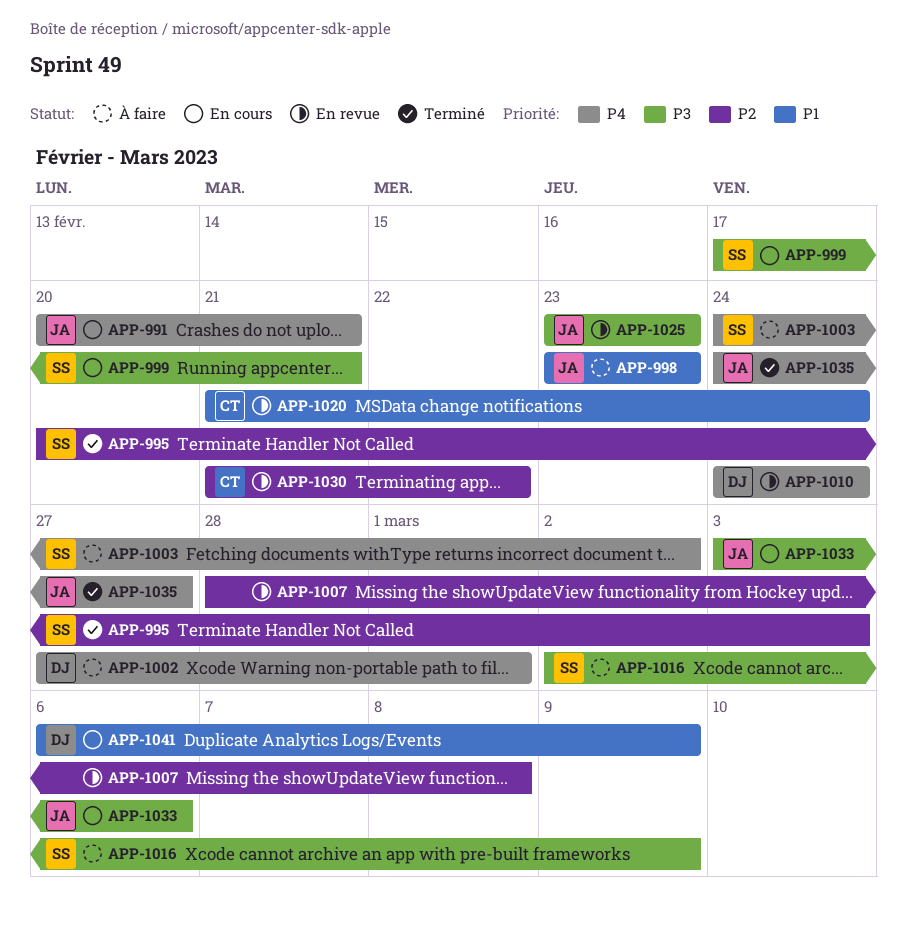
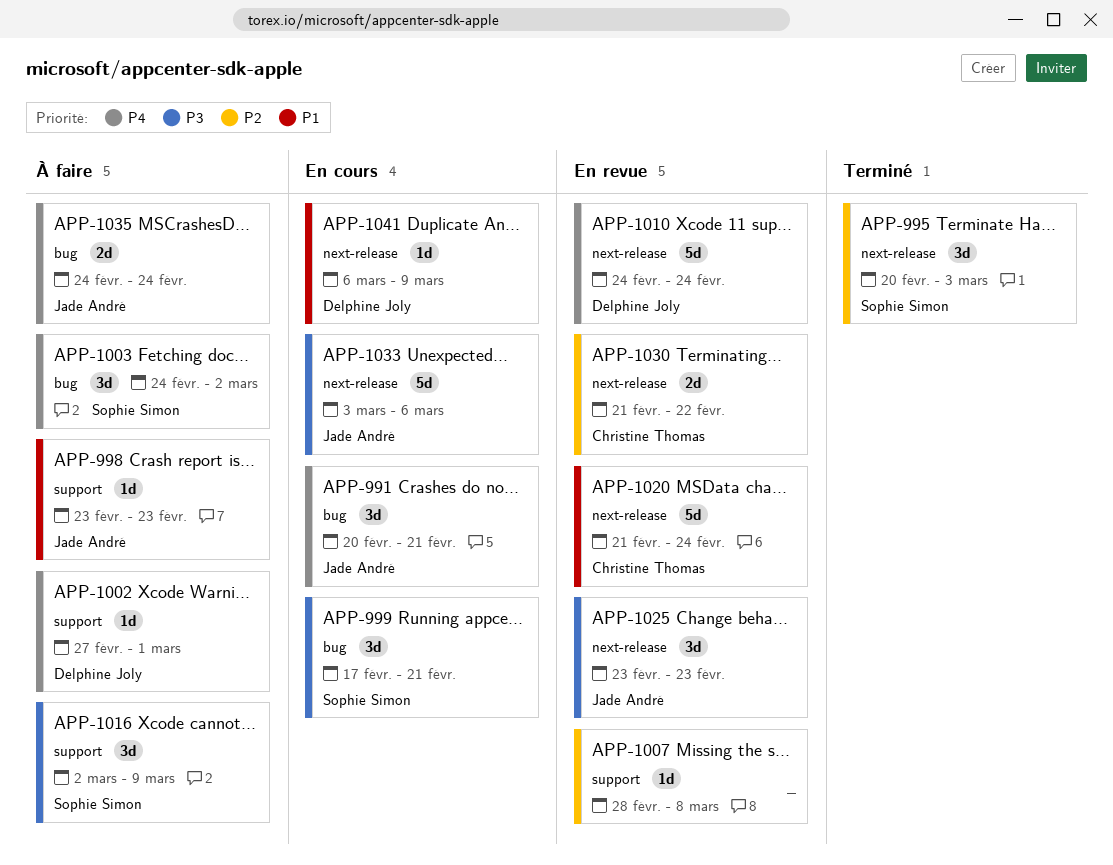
APP-1035, status: Terminé -> À faire
APP-1035, due: Feb 27 -> Feb 24

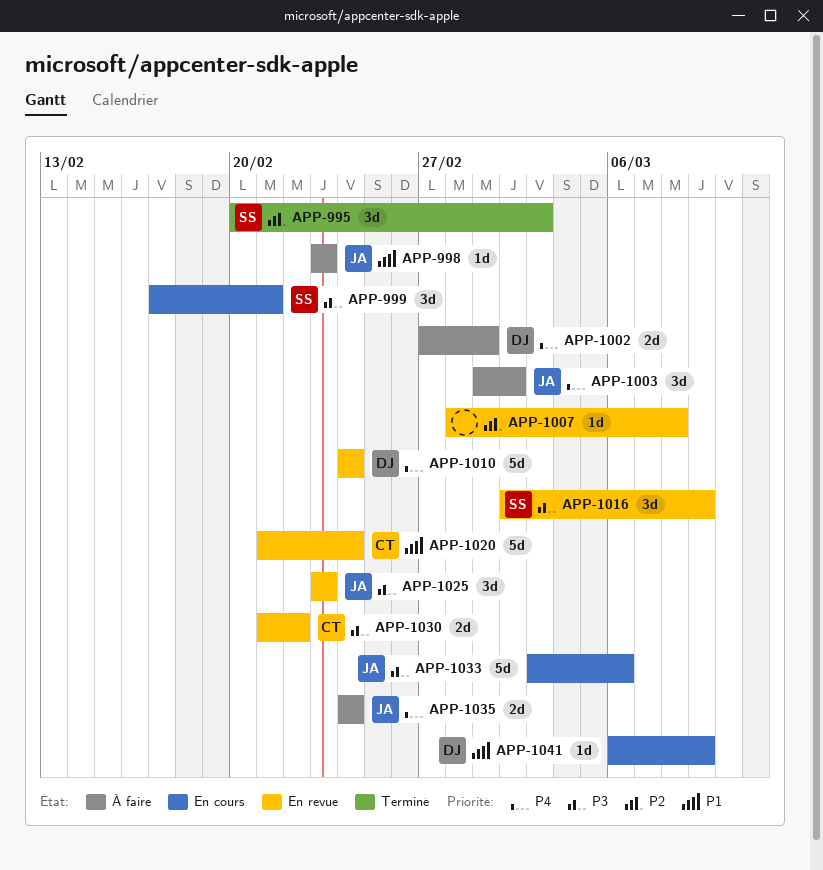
APP-991: present -> none
APP-1002, estimate: 1d -> 2d
APP-1003, owner: Sophie Simon -> Jade André
APP-1003, start: Feb 24 -> Mar 1
APP-1016, status: À faire -> En revue
APP-1030, priority: P2 -> P3

